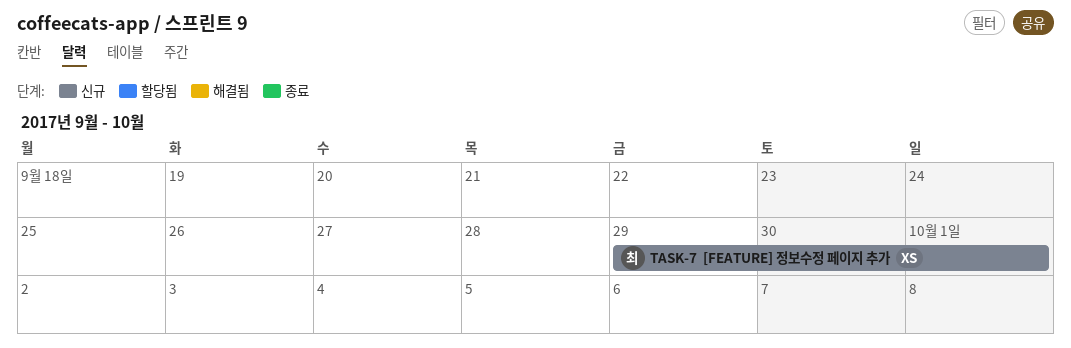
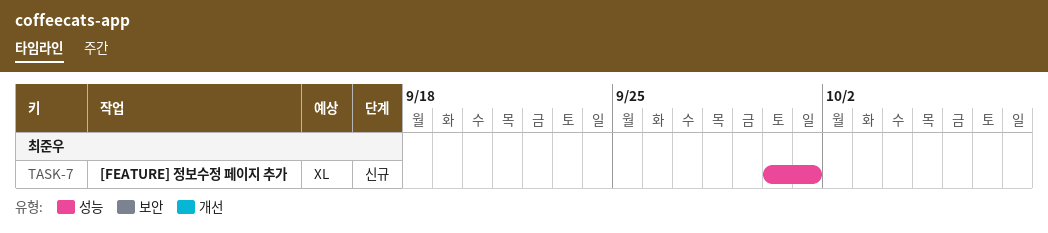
TASK-7, estimate: XS -> XL
TASK-7, start: Sep 29 -> Sep 30

